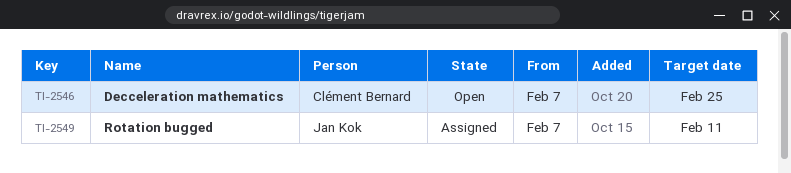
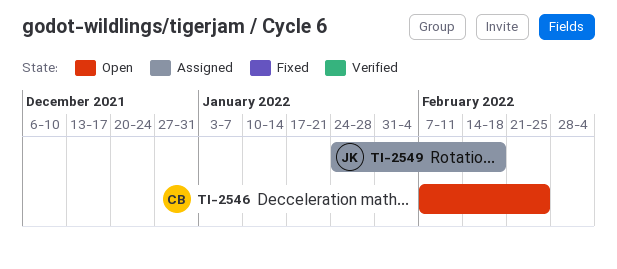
TI-2549, start: Feb 7 -> Jan 24
TI-2549, due: Feb 11 -> Feb 18

